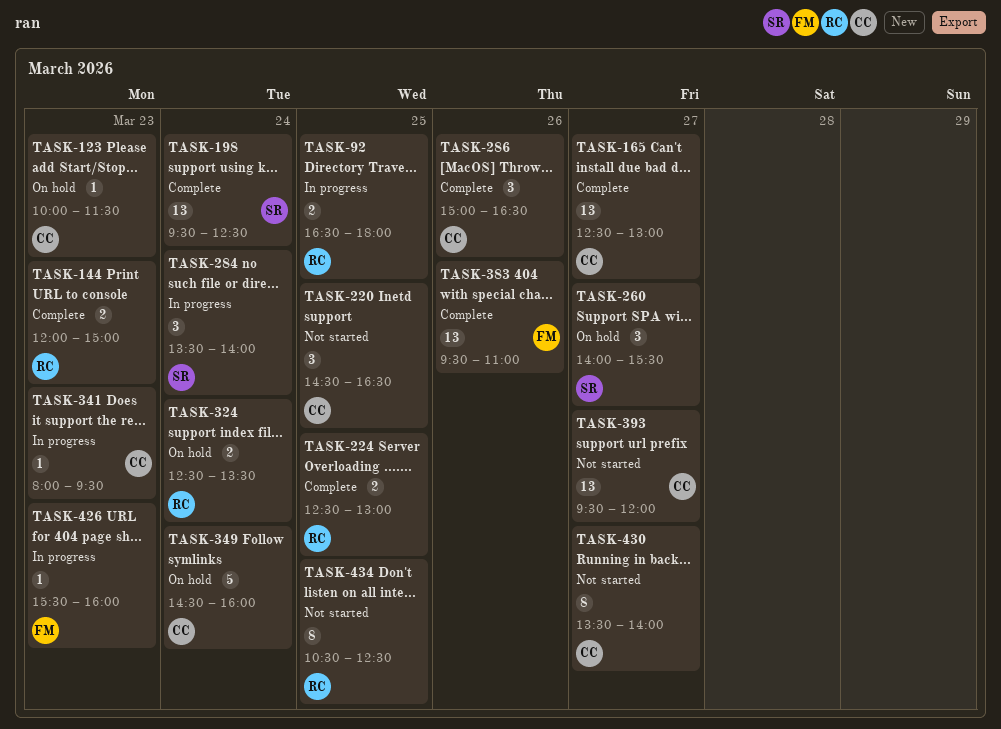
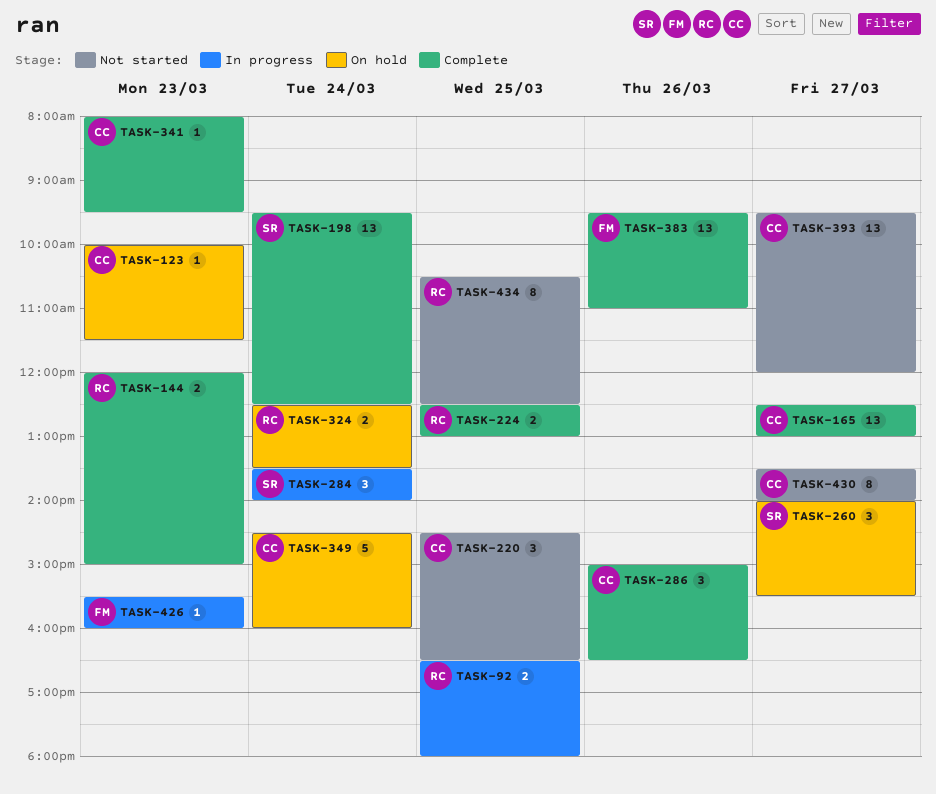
TASK-341, status: In progress -> Complete

